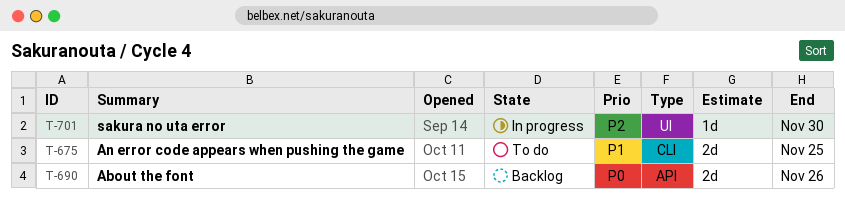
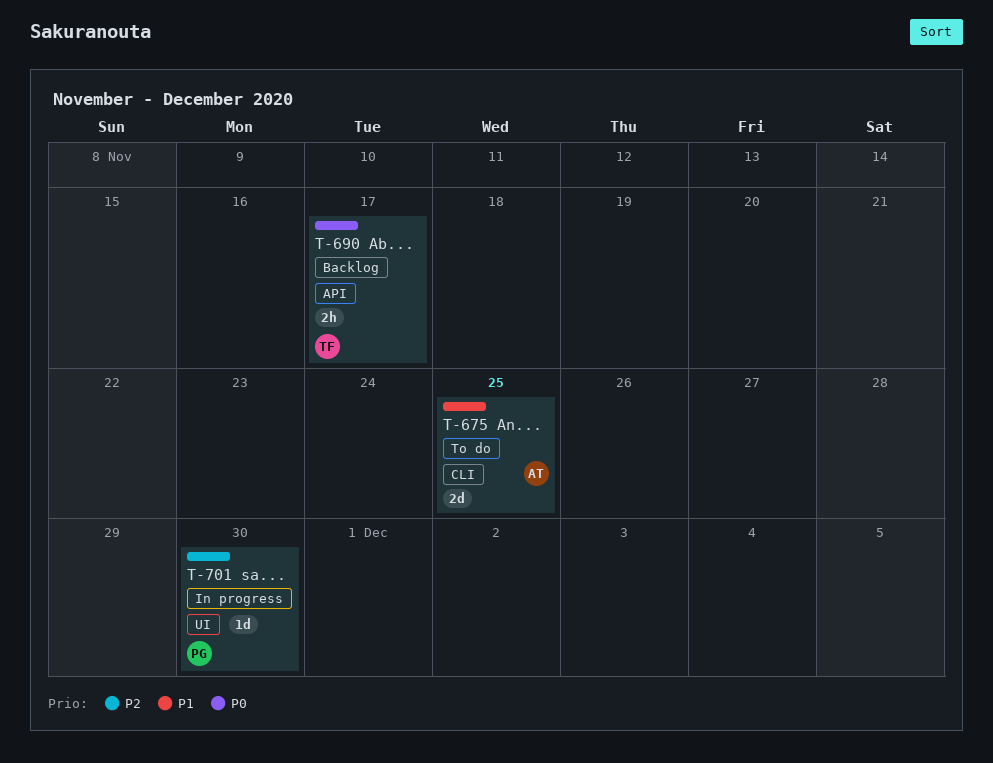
T-690, estimate: 2d -> 2h
T-690, due: Nov 26 -> Nov 17

